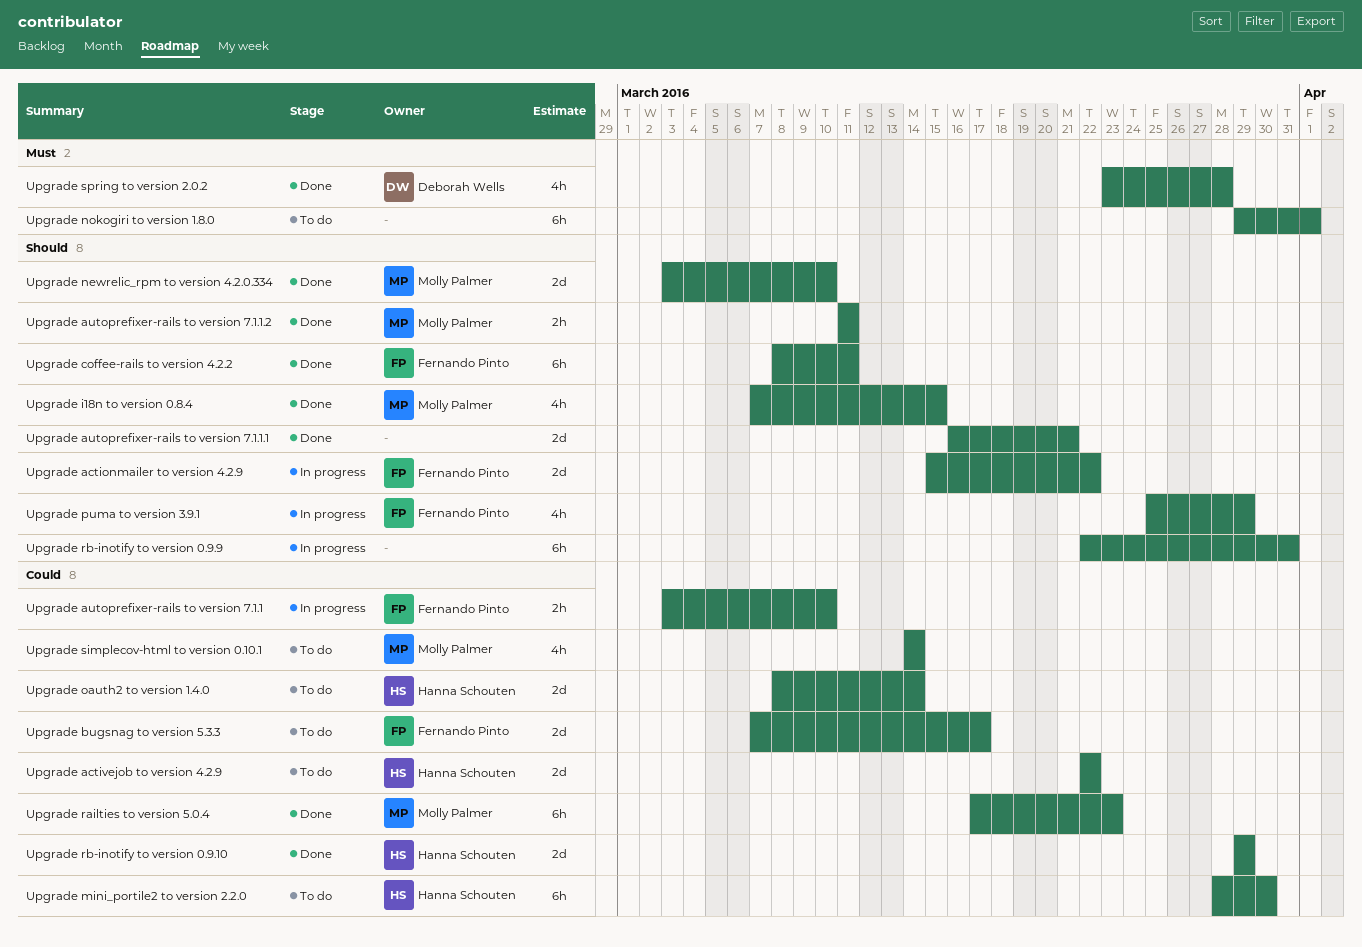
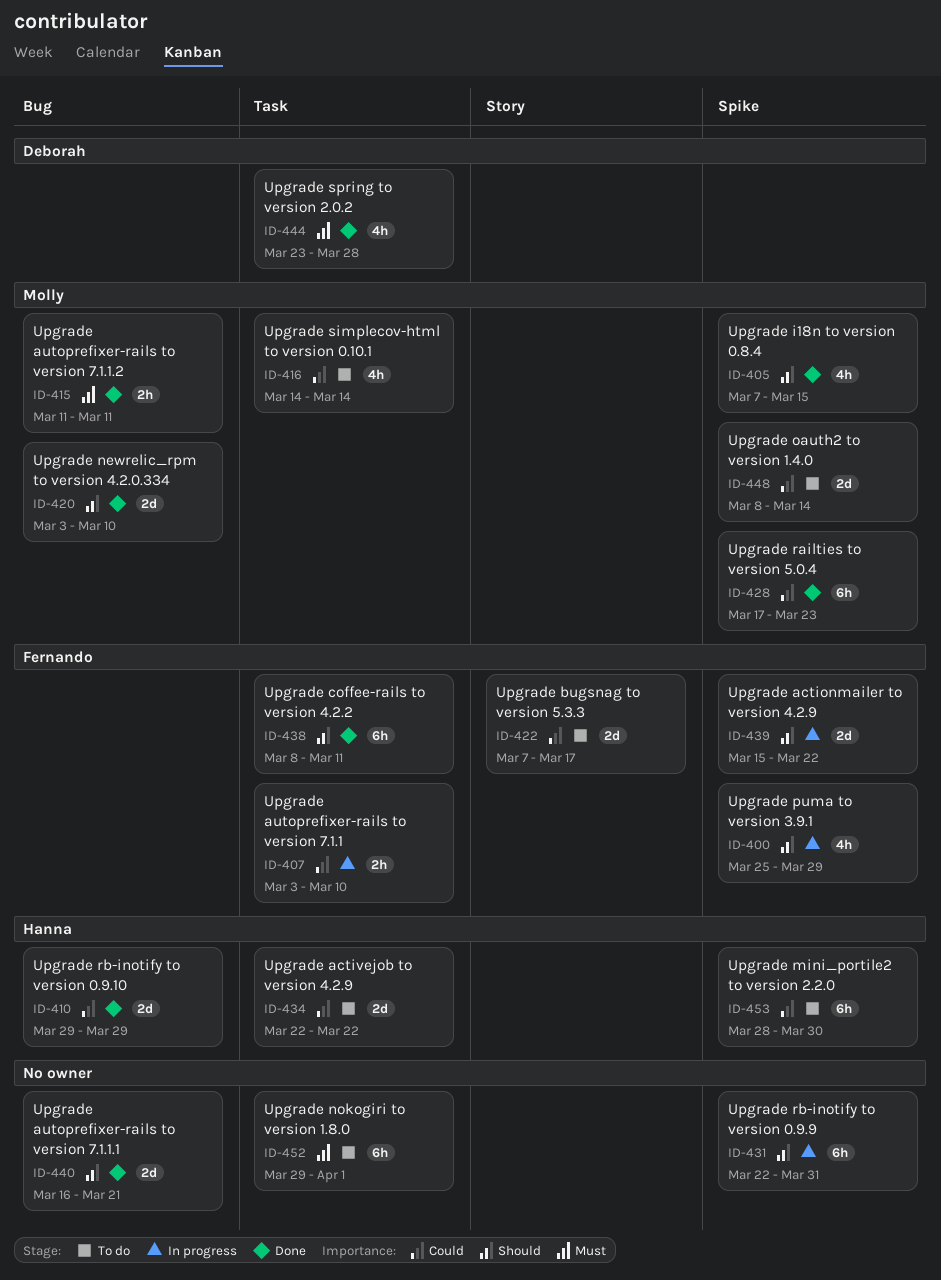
Upgrade autoprefixer-rails to version 7.1.1.2, priority: Should -> Must
Upgrade oauth2 to version 1.4.0, owner: Hanna Schouten -> Molly Palmer

